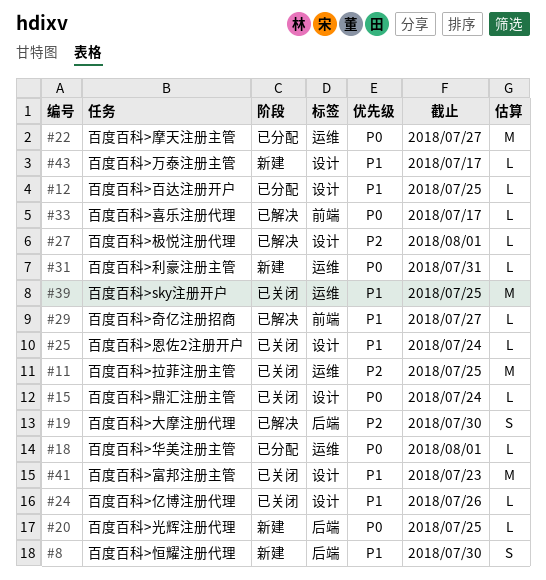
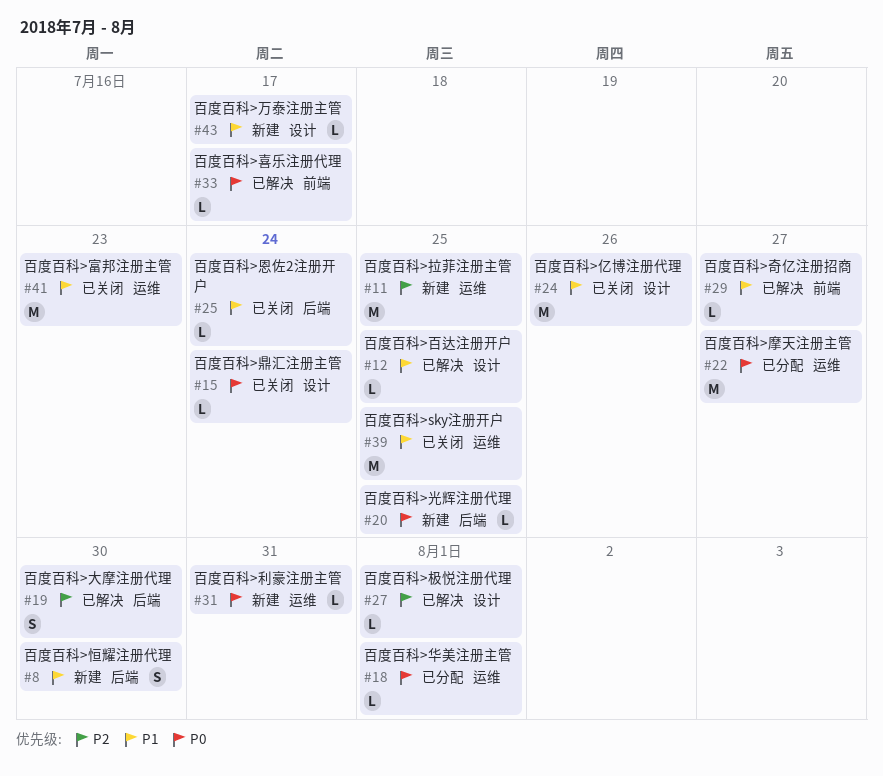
#11, status: 已关闭 -> 新建
#12, status: 已分配 -> 已解决
#24, estimate: L -> M
#25, label: 设计 -> 后端
#41, label: 设计 -> 运维

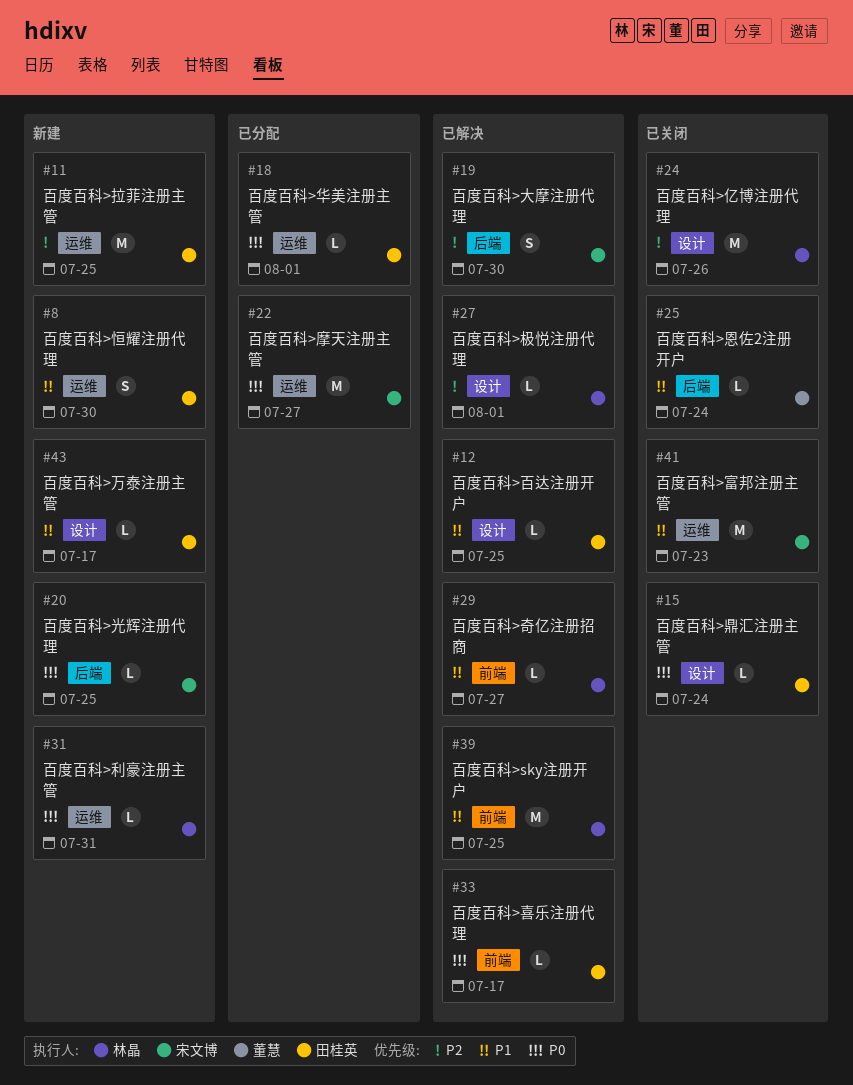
#8, label: 后端 -> 运维
#24, priority: P1 -> P2
#39, status: 已关闭 -> 已解决
#39, label: 运维 -> 前端

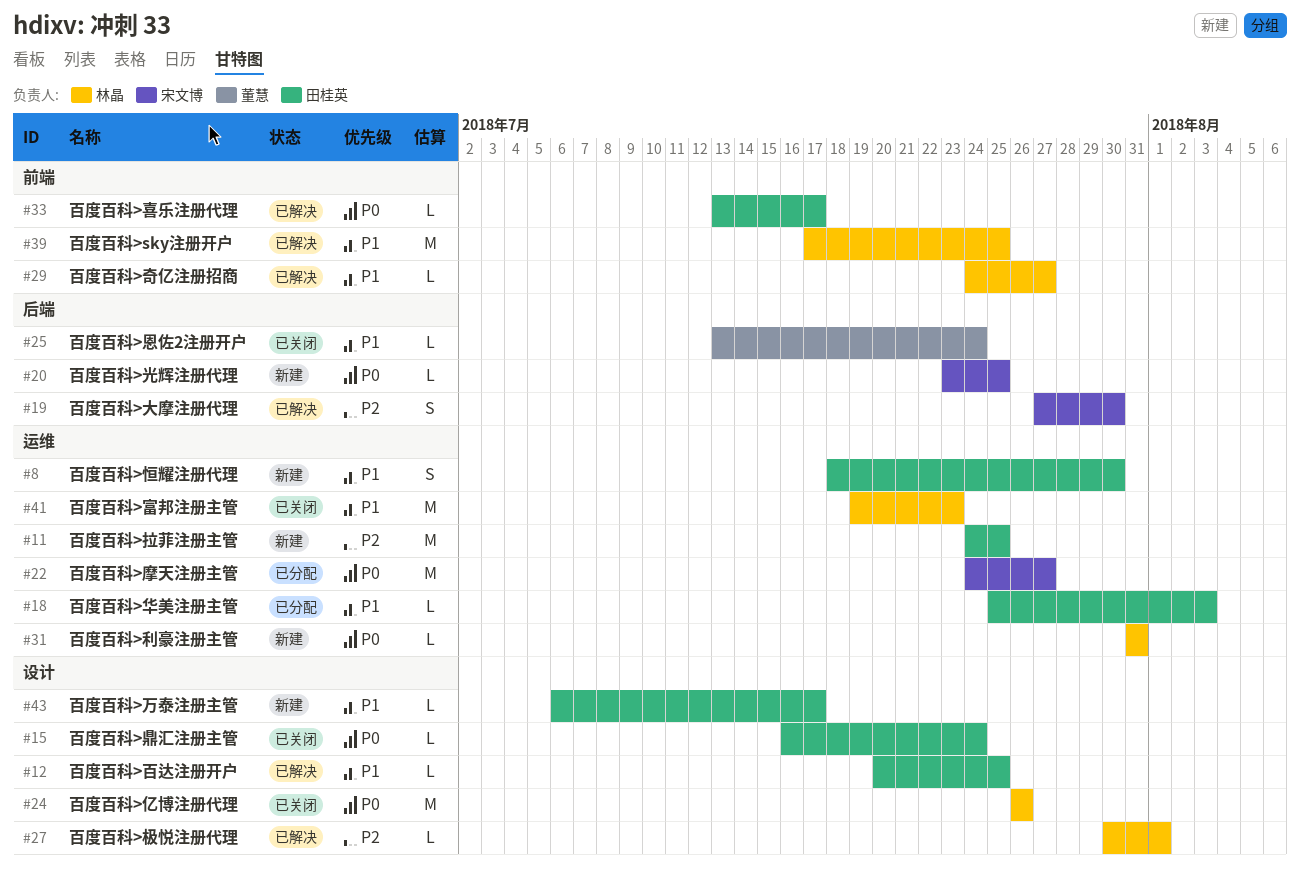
#18, priority: P0 -> P1
#18, due: Aug 1 -> Aug 3
#24, priority: P2 -> P0
#41, owner: 宋文博 -> 林晶

